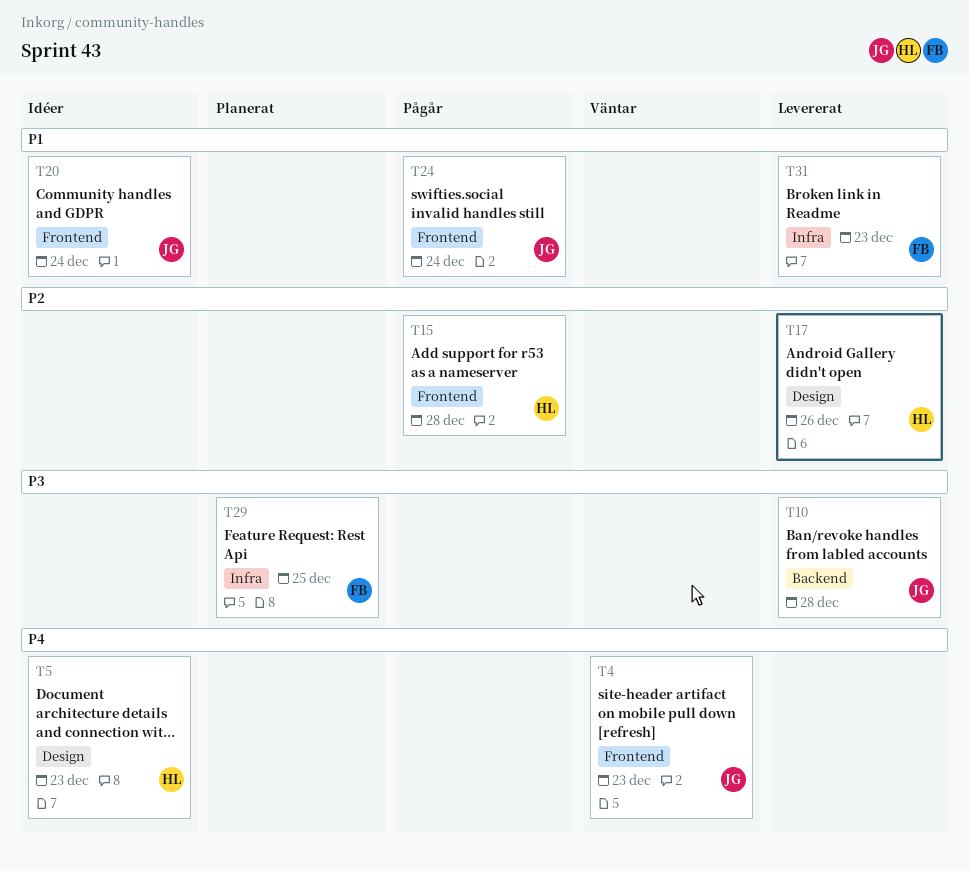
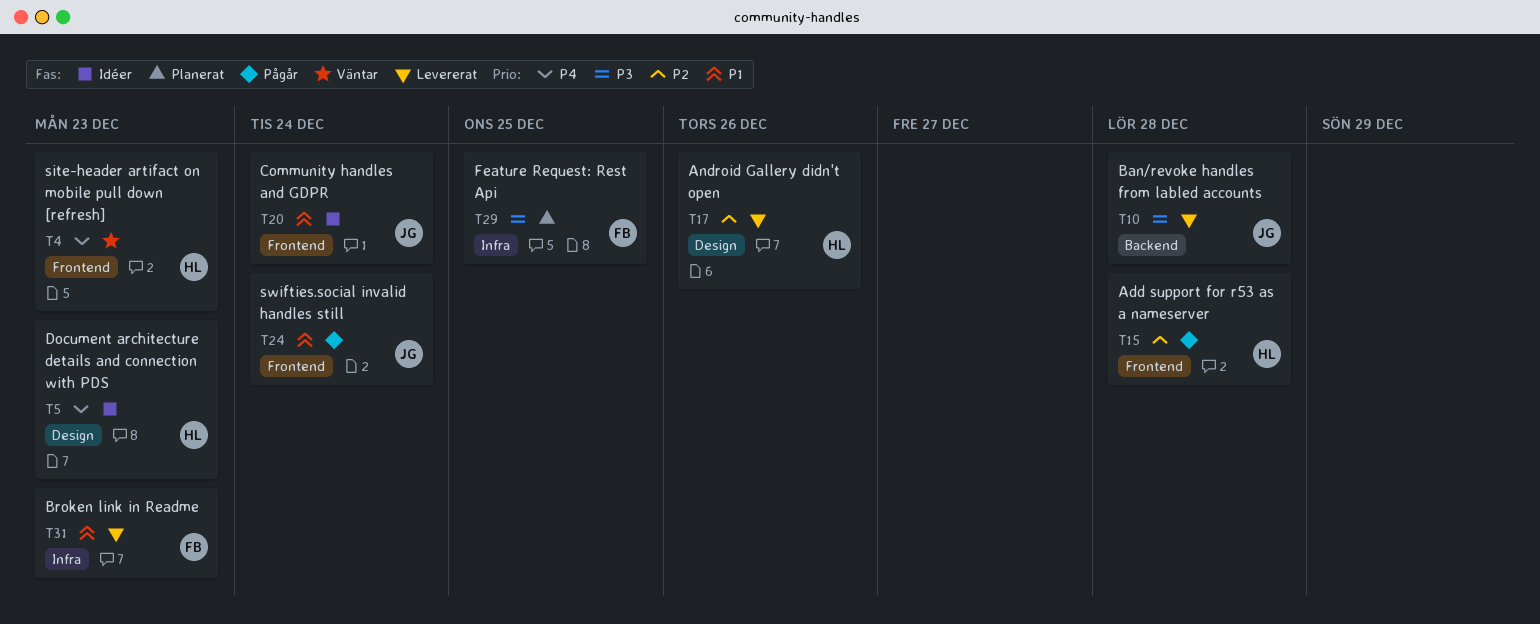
T4, owner: JG -> HL

